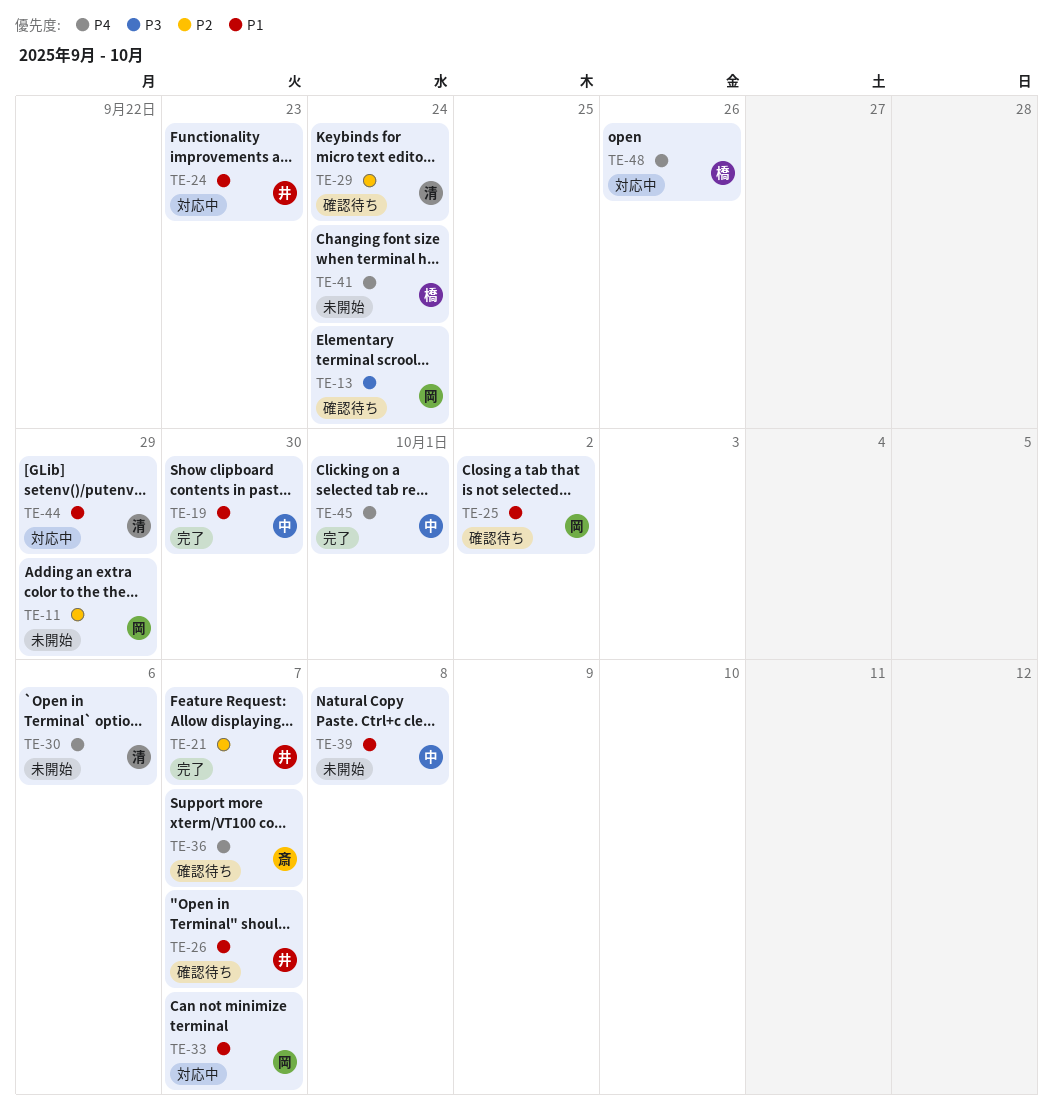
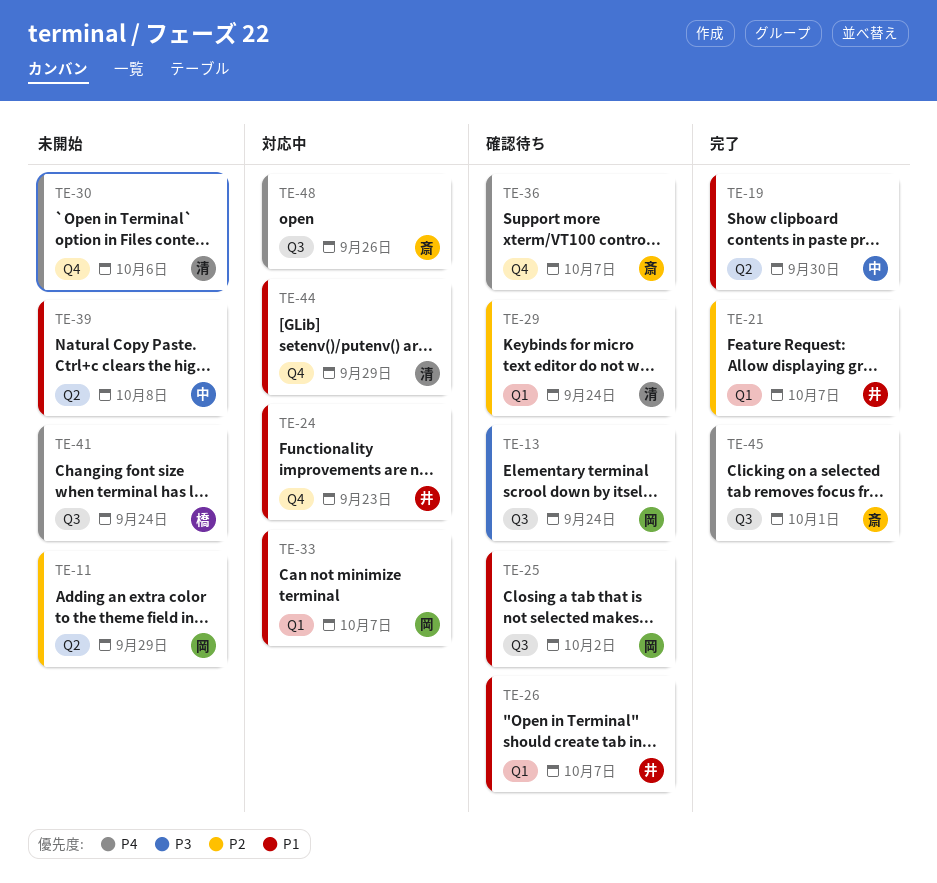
TE-45, owner: 中 -> 斎
TE-48, owner: 橋 -> 斎

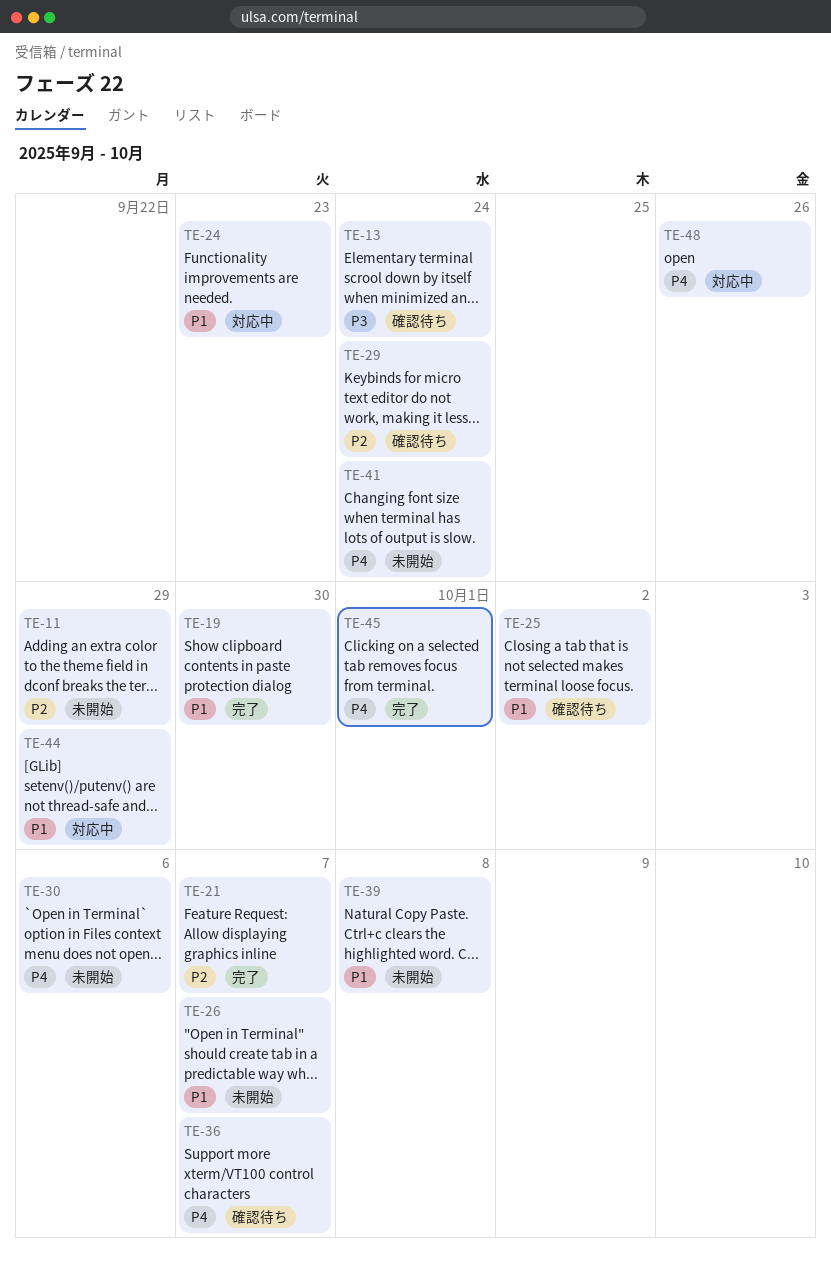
TE-26, status: 確認待ち -> 未開始
TE-33: present -> none

